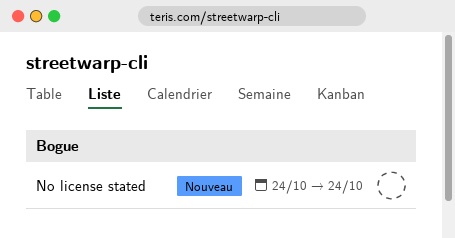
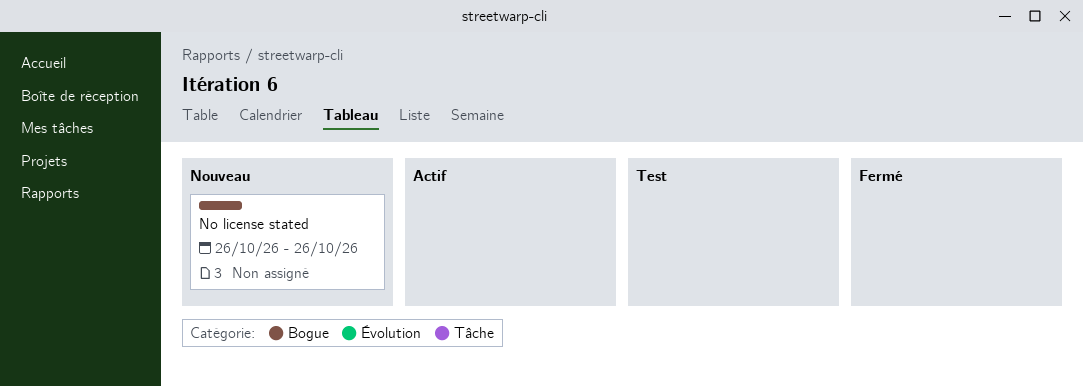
No license stated, start: Oct 24 -> Oct 26
No license stated, due: Oct 24 -> Oct 26

